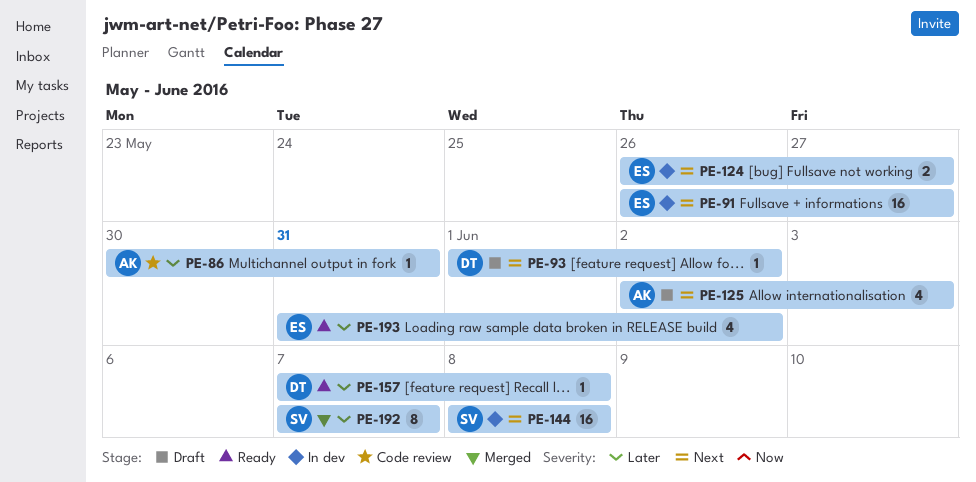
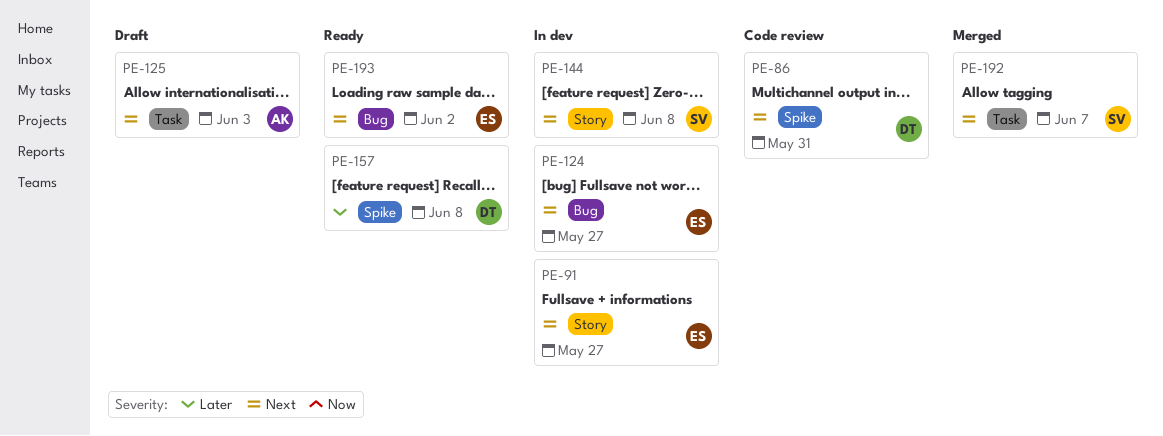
PE-86, owner: AK -> DT
PE-86, priority: Later -> Next
PE-93: present -> none
PE-192, priority: Later -> Next
PE-193, priority: Later -> Next

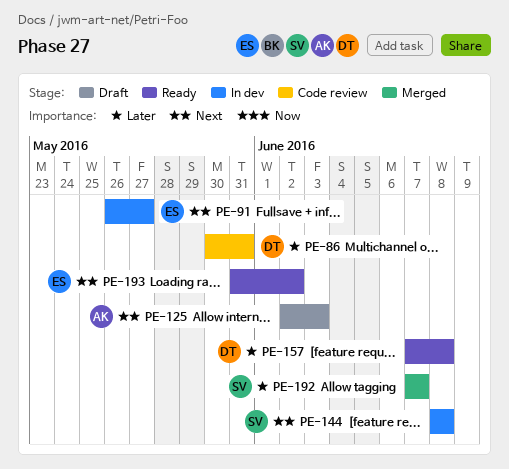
PE-86, priority: Next -> Later
PE-124: present -> none
PE-192, priority: Next -> Later

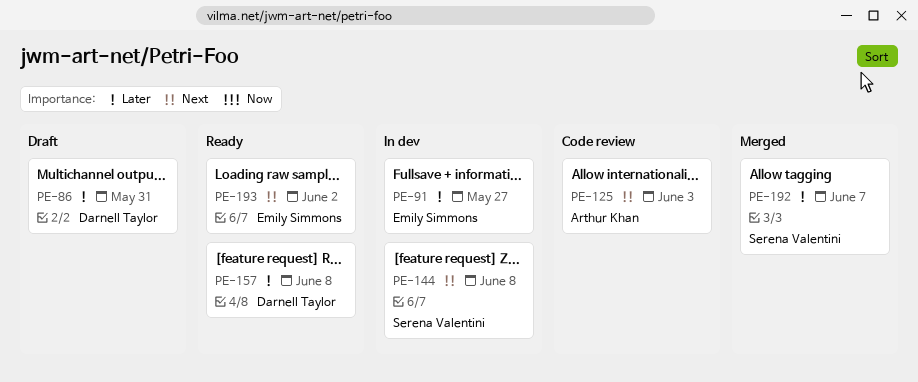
PE-86, status: Code review -> Draft
PE-91, priority: Next -> Later
PE-125, status: Draft -> Code review

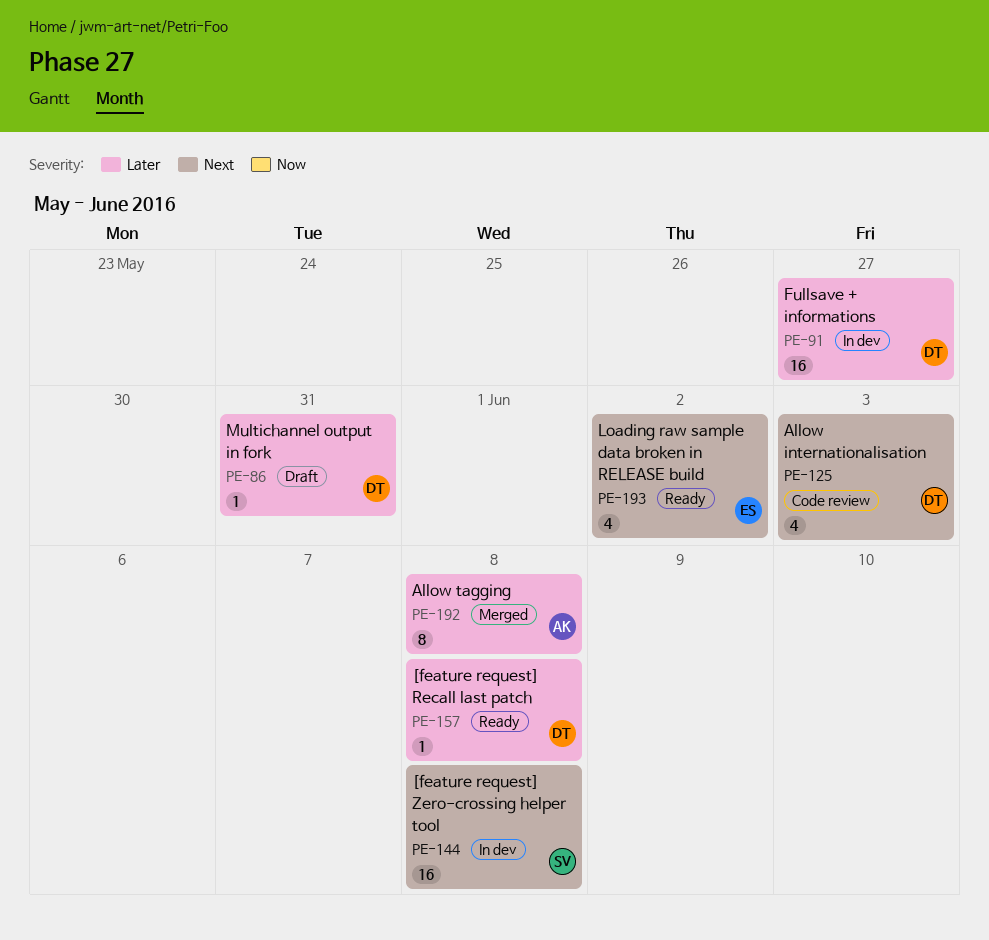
PE-91, owner: Emily Simmons -> Darnell Taylor
PE-125, owner: Arthur Khan -> Darnell Taylor
PE-192, owner: Serena Valentini -> Arthur Khan
PE-192, due: Jun 7 -> Jun 8

